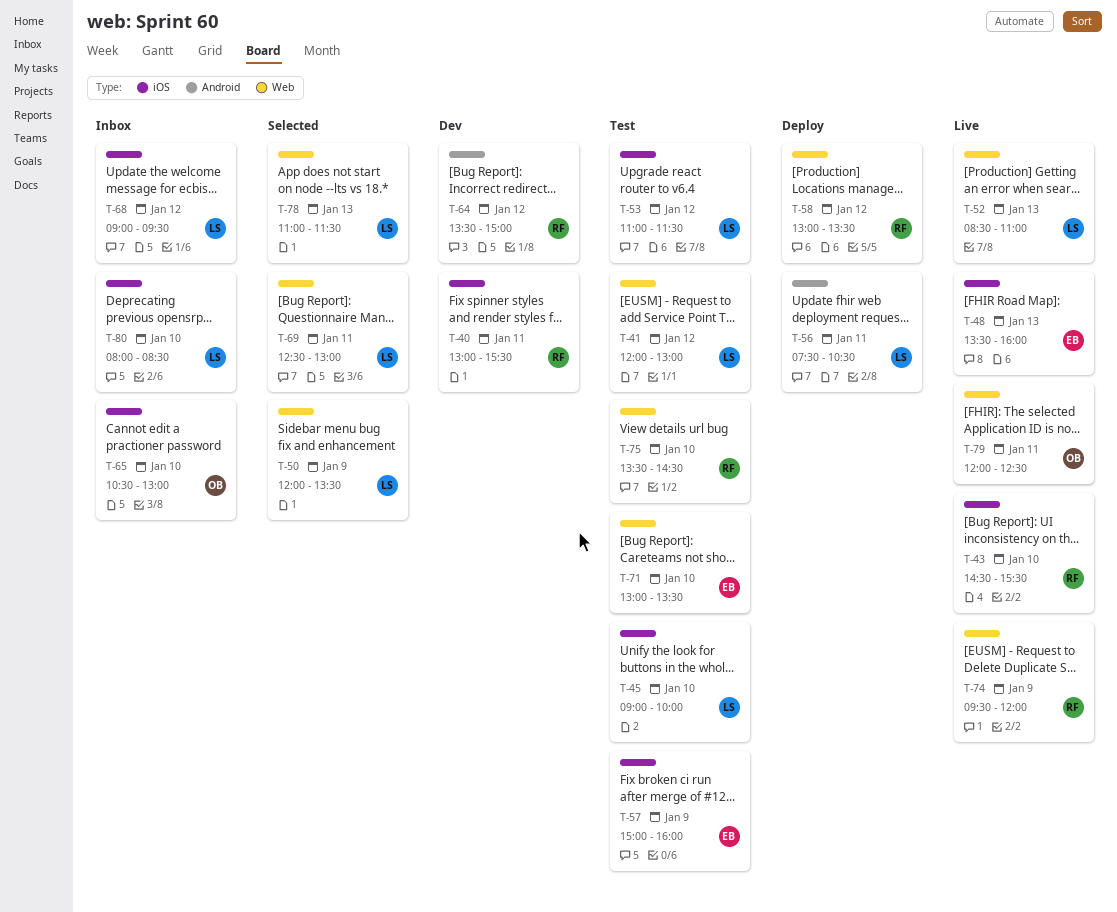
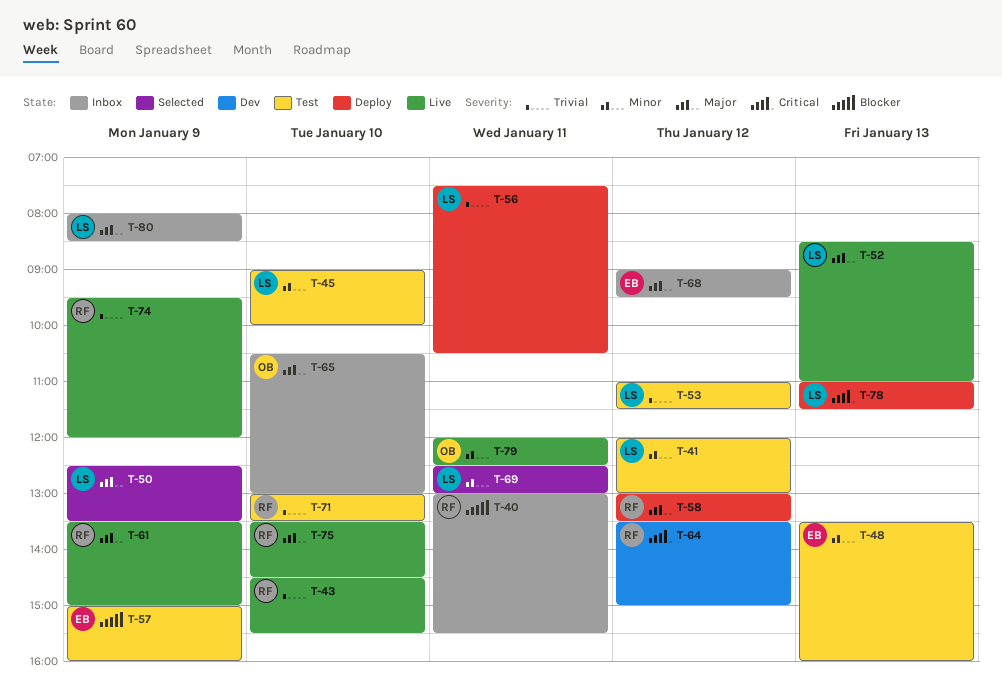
T-40, status: Dev -> Inbox
T-48, status: Live -> Test
T-50, begins: 12:00 -> 12:30
T-61: none -> present
T-68, owner: LS -> EB
T-71, owner: EB -> RF
T-75, status: Test -> Live
T-78, status: Selected -> Deploy
T-80, day: Jan 10 -> Jan 9

